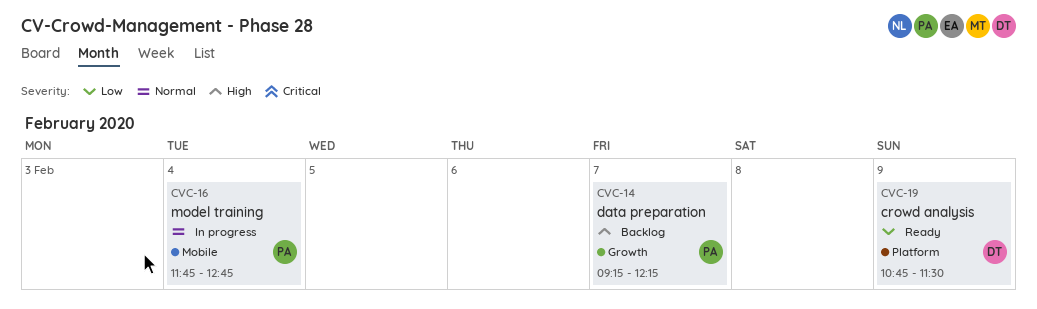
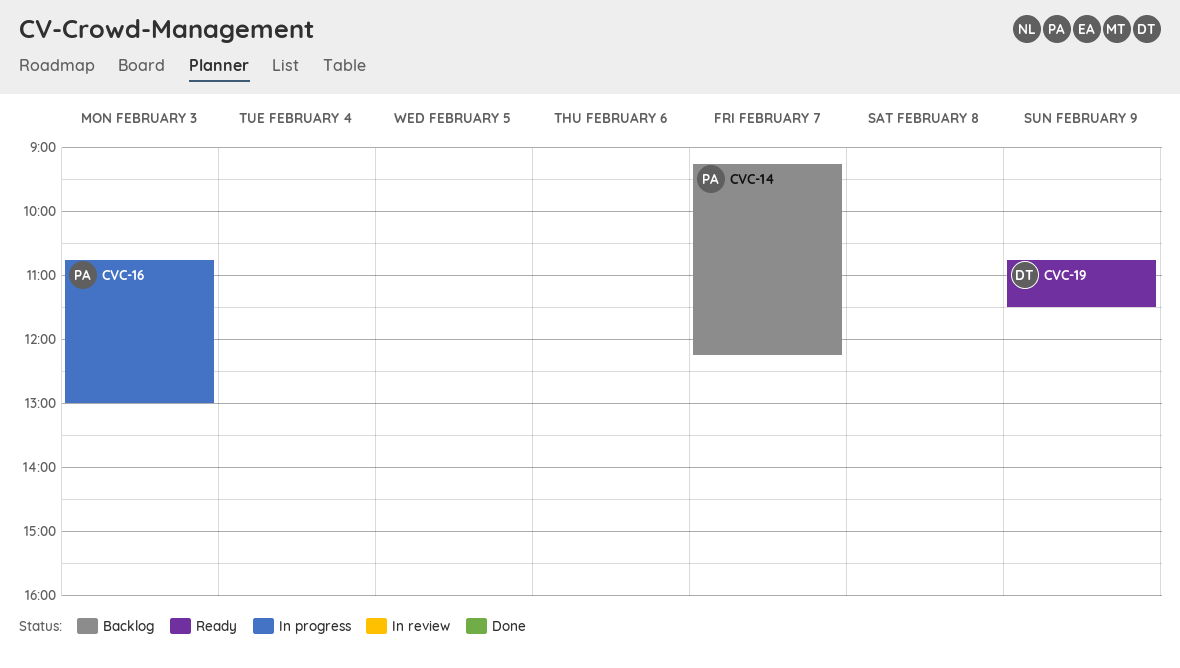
CVC-16, day: Feb 4 -> Feb 3
CVC-16, begins: 11:45 -> 10:45
CVC-16, ends: 12:45 -> 13:00

